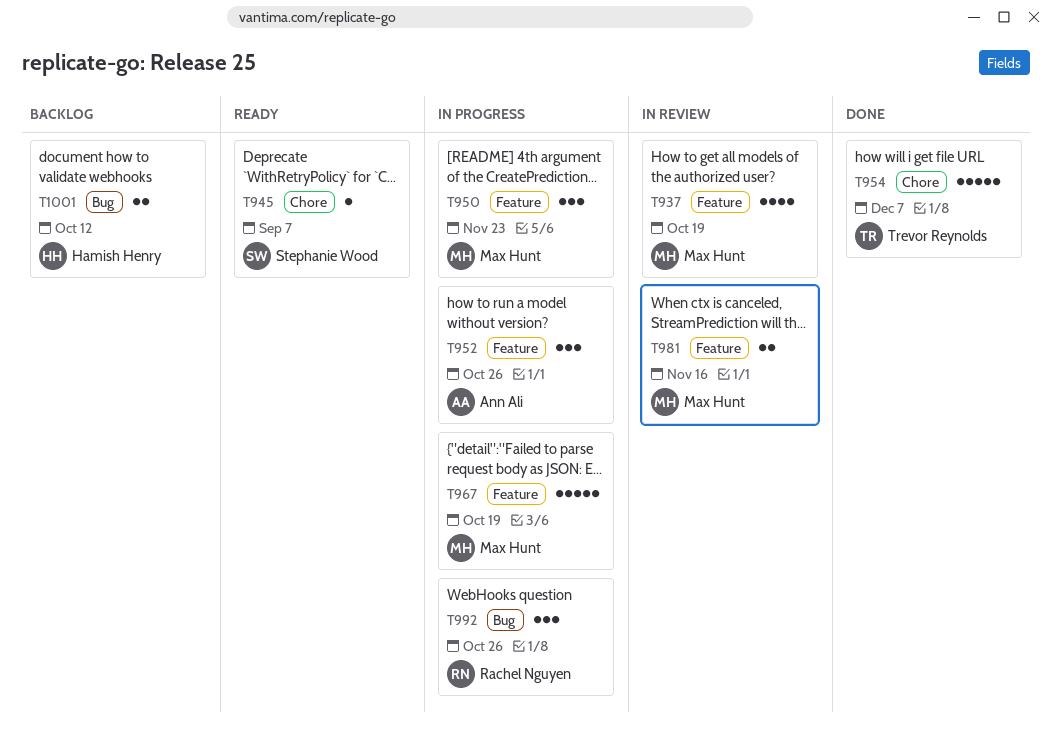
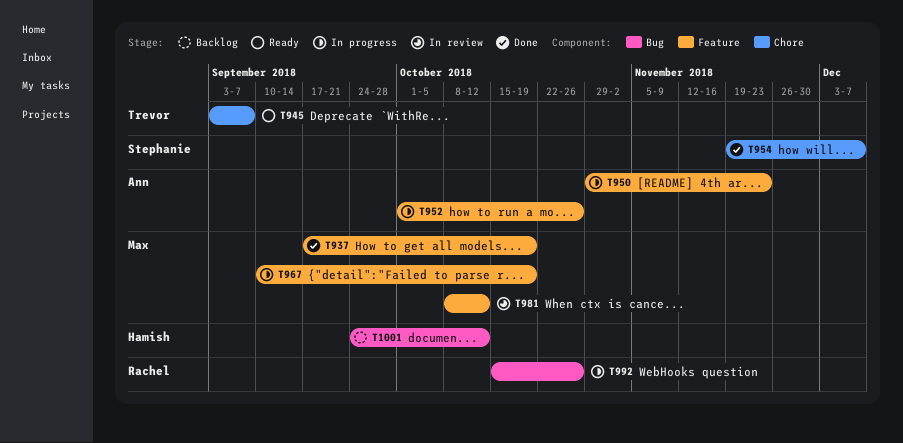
T937, status: In review -> Done
T945, owner: Stephanie Wood -> Trevor Reynolds
T950, owner: Max Hunt -> Ann Ali
T954, owner: Trevor Reynolds -> Stephanie Wood
T981, due: Nov 16 -> Oct 12

